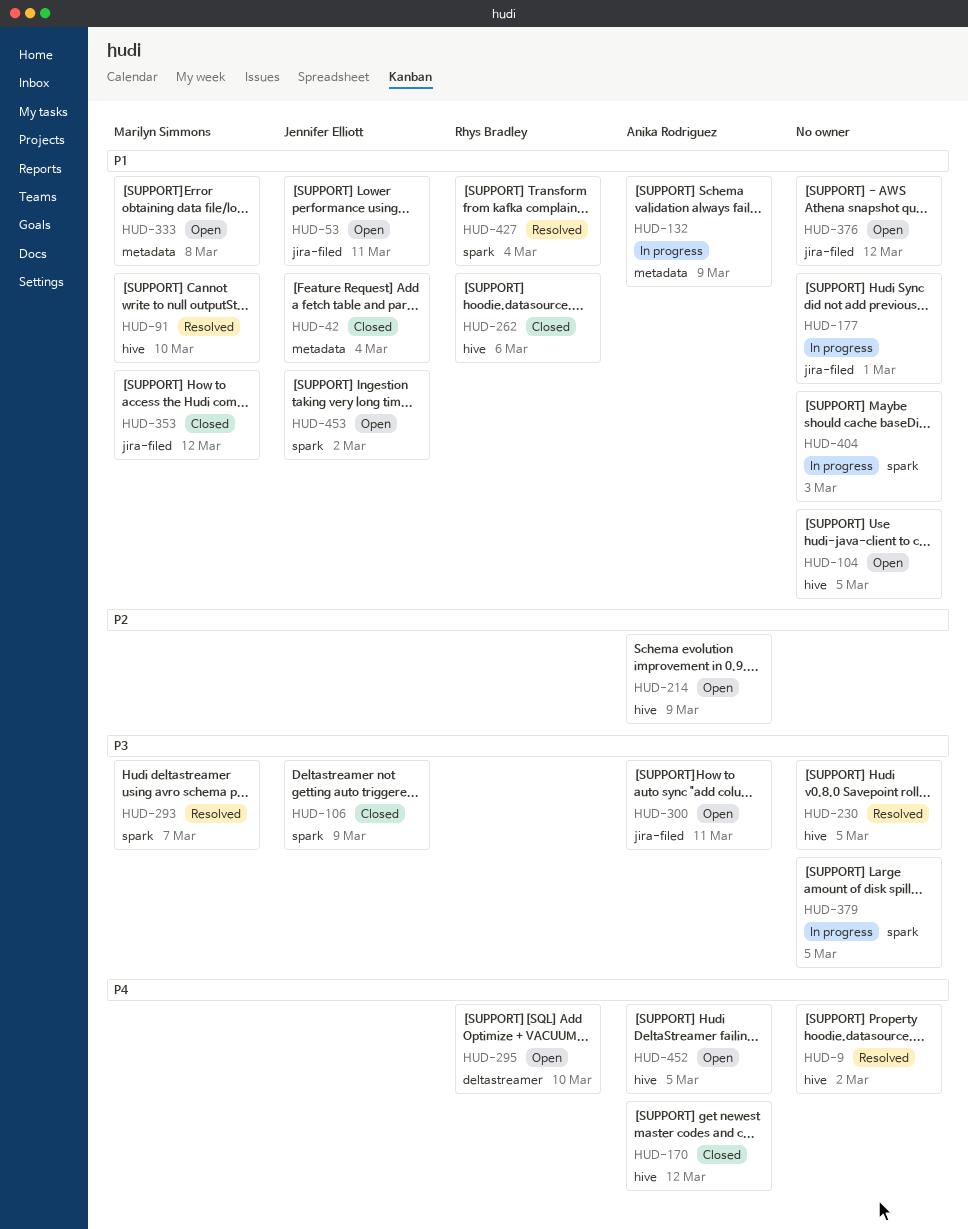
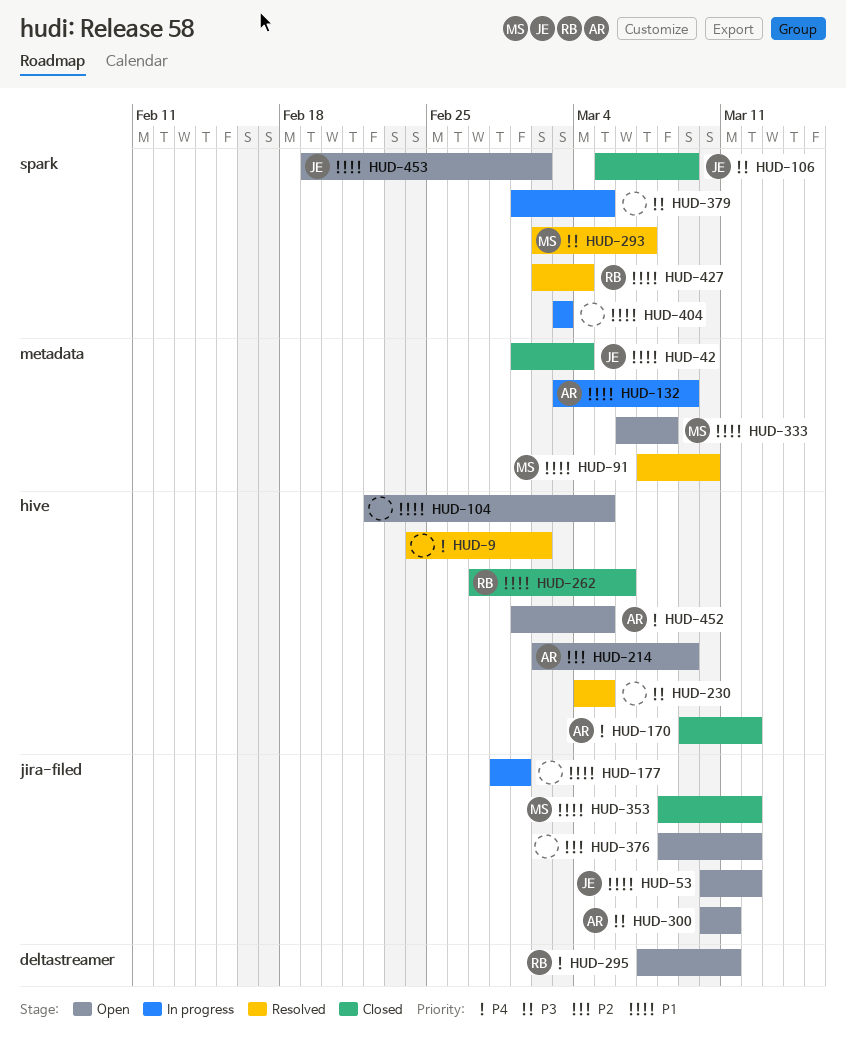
HUD-53, due: Mar 11 -> Mar 12
HUD-91, label: hive -> metadata
HUD-295, due: Mar 10 -> Mar 11
HUD-376, priority: P1 -> P2

